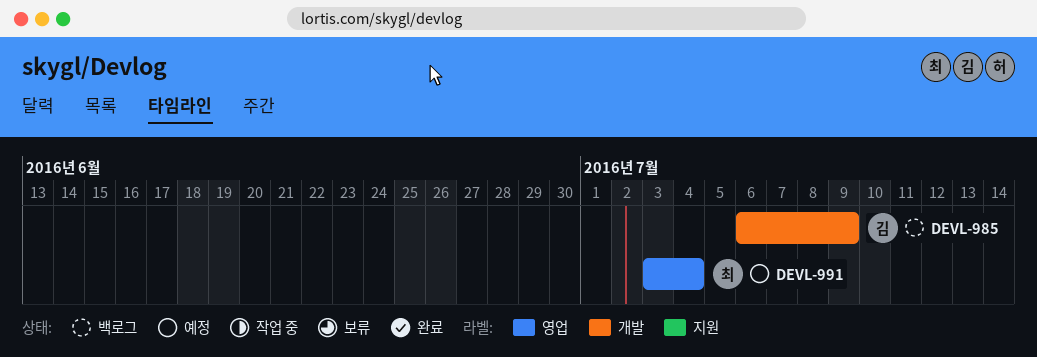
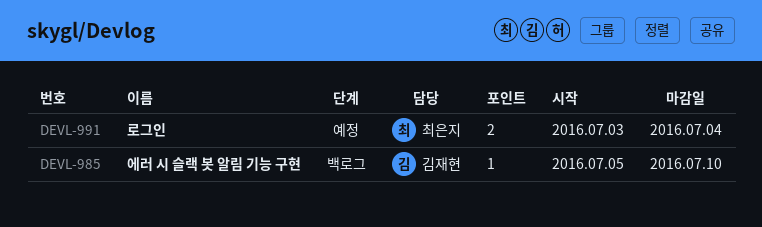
DEVL-985, start: Jul 6 -> Jul 5
DEVL-985, due: Jul 9 -> Jul 10

